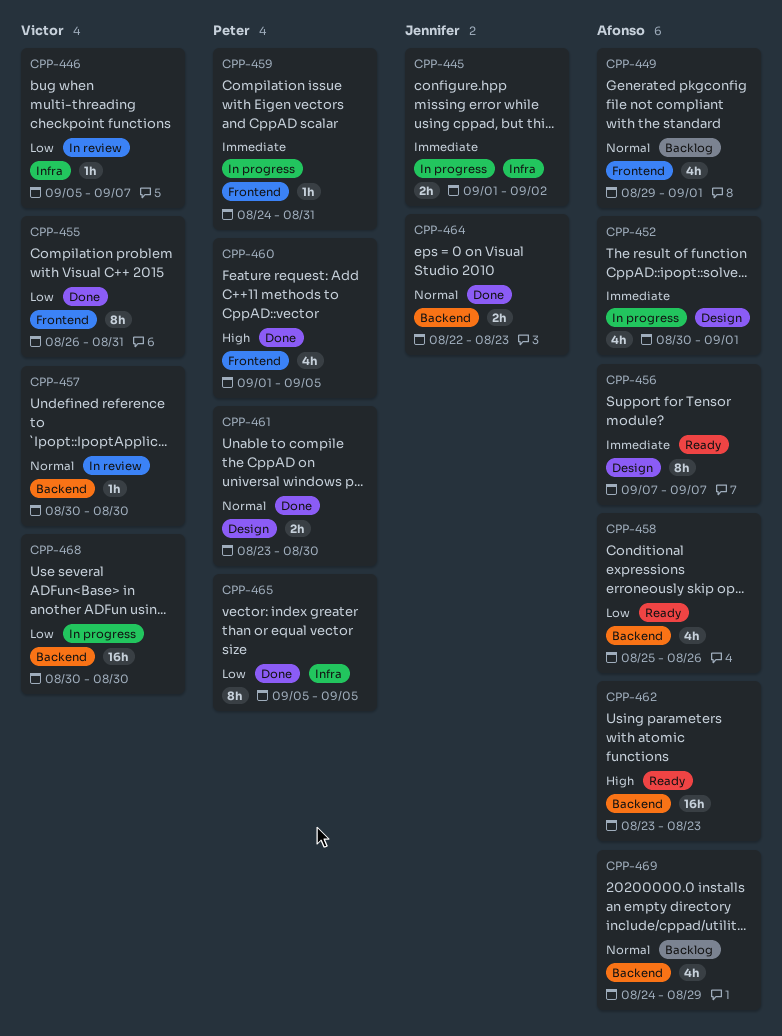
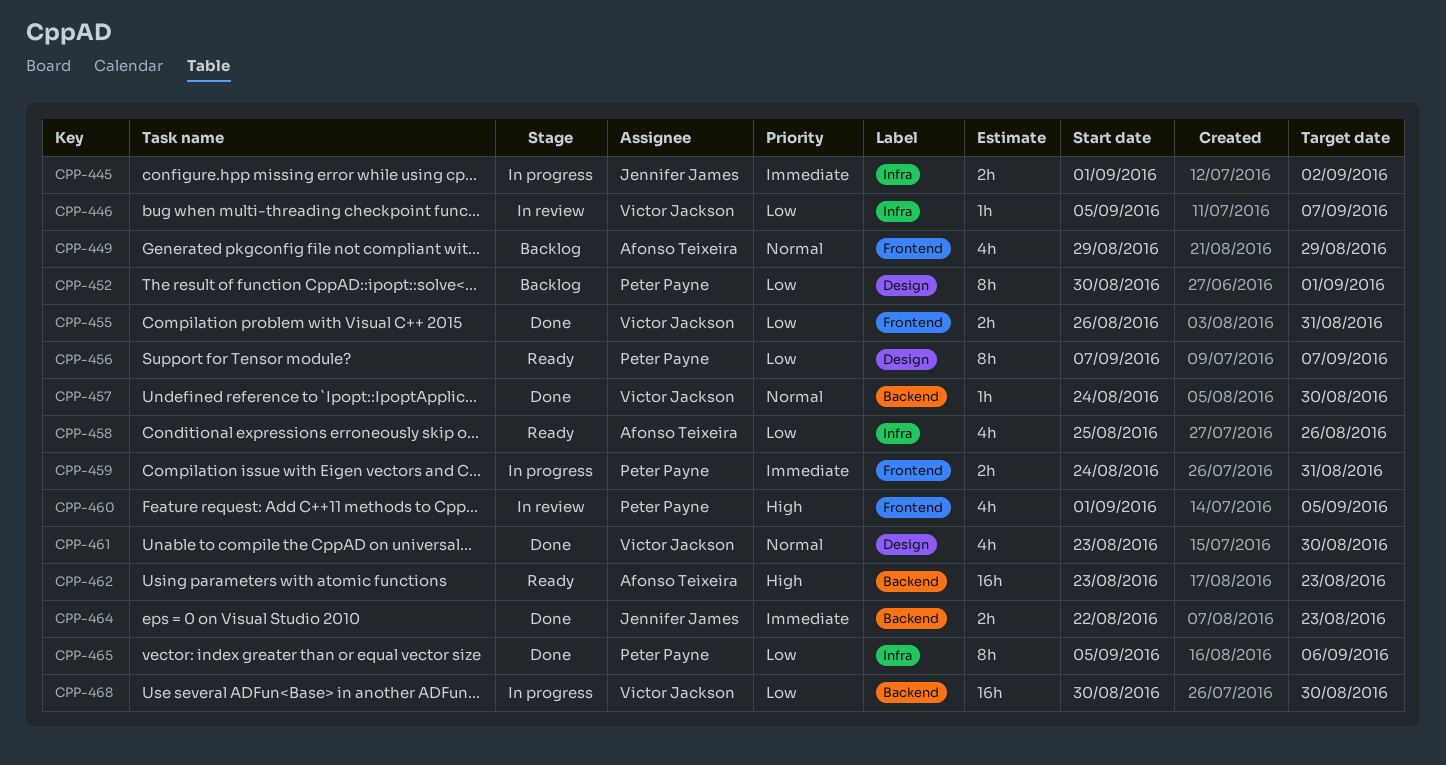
CPP-449, due: Sep 1 -> Aug 29
CPP-452, status: In progress -> Backlog
CPP-452, owner: Afonso Teixeira -> Peter Payne
CPP-452, priority: Immediate -> Low
CPP-452, estimate: 4h -> 8h
CPP-455, estimate: 8h -> 2h
CPP-456, owner: Afonso Teixeira -> Peter Payne
CPP-456, priority: Immediate -> Low
CPP-457, status: In review -> Done
CPP-457, start: Aug 30 -> Aug 24
CPP-458, label: Backend -> Infra
CPP-459, estimate: 1h -> 2h
CPP-460, status: Done -> In review
CPP-461, owner: Peter Payne -> Victor Jackson
CPP-461, estimate: 2h -> 4h
CPP-464, priority: Normal -> Immediate
CPP-465, due: Sep 5 -> Sep 6
CPP-469: present -> none

